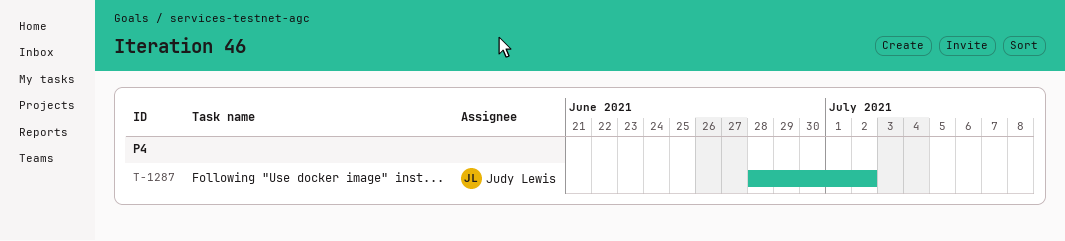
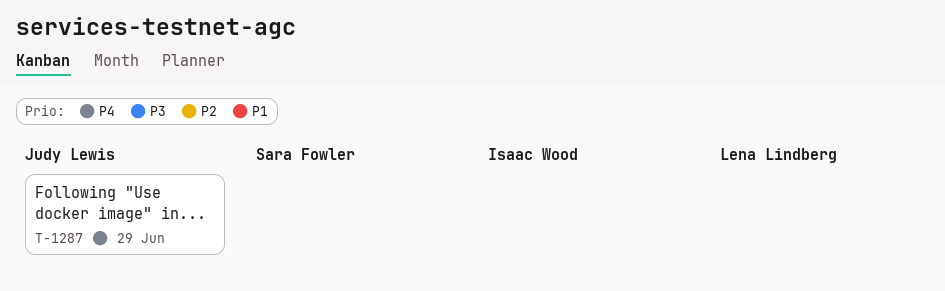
T-1287, due: Jul 2 -> Jun 29

